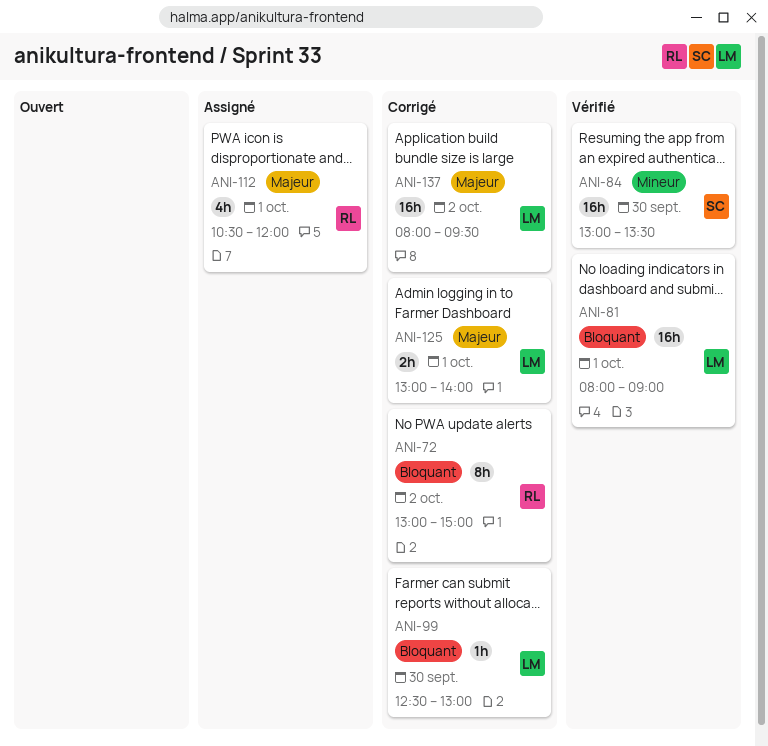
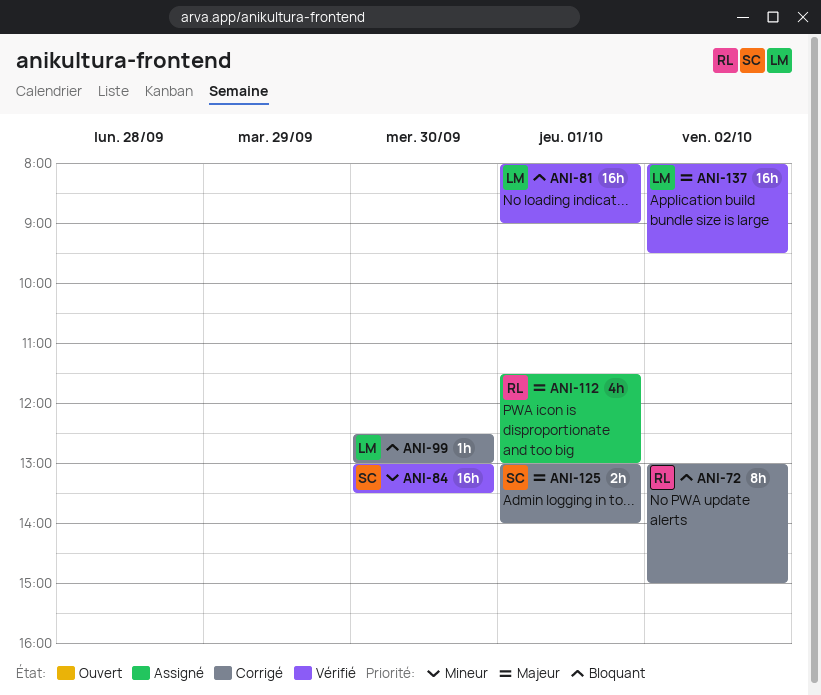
ANI-112, begins: 10:30 -> 11:30
ANI-112, ends: 12:00 -> 13:00
ANI-125, owner: LM -> SC
ANI-137, status: Corrigé -> Vérifié

